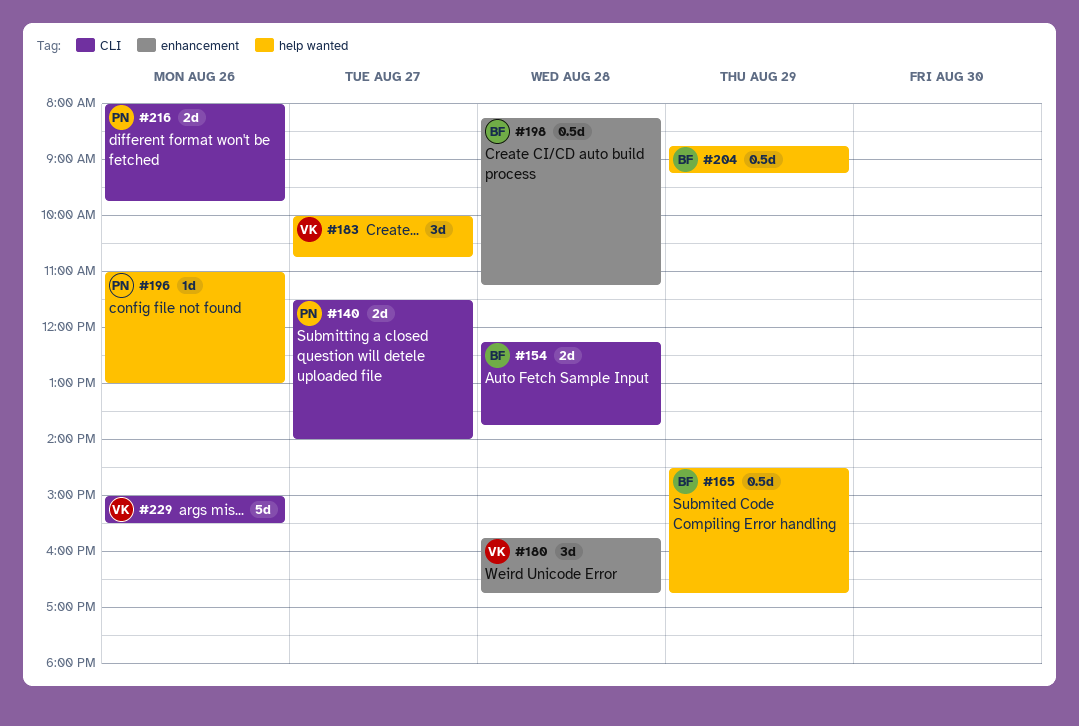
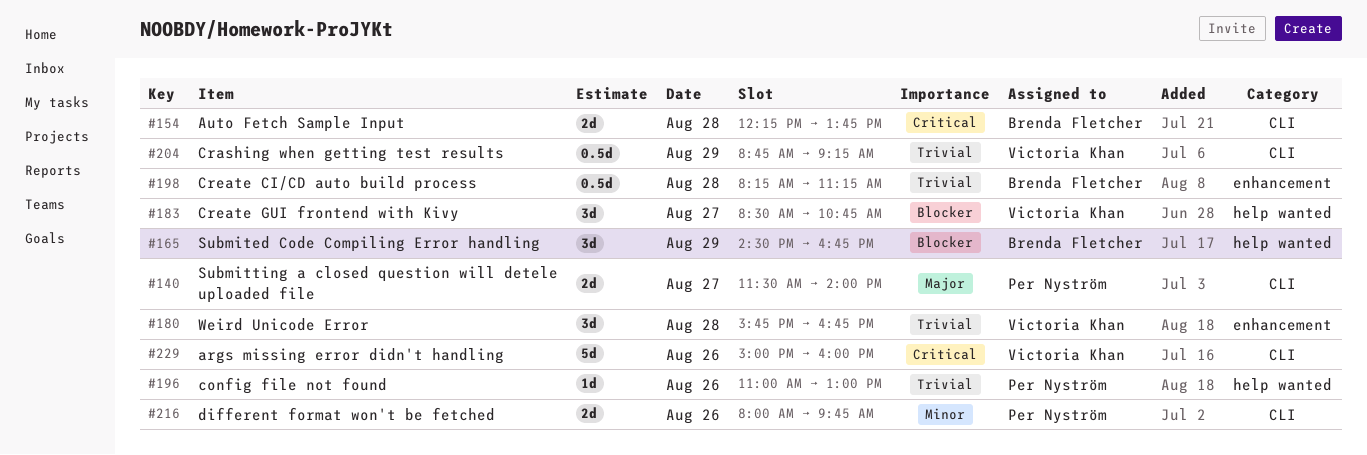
#165, estimate: 0.5d -> 3d
#183, begins: 10:00 -> 08:30
#204, owner: Brenda Fletcher -> Victoria Khan
#204, label: help wanted -> CLI
#229, ends: 15:30 -> 16:00

